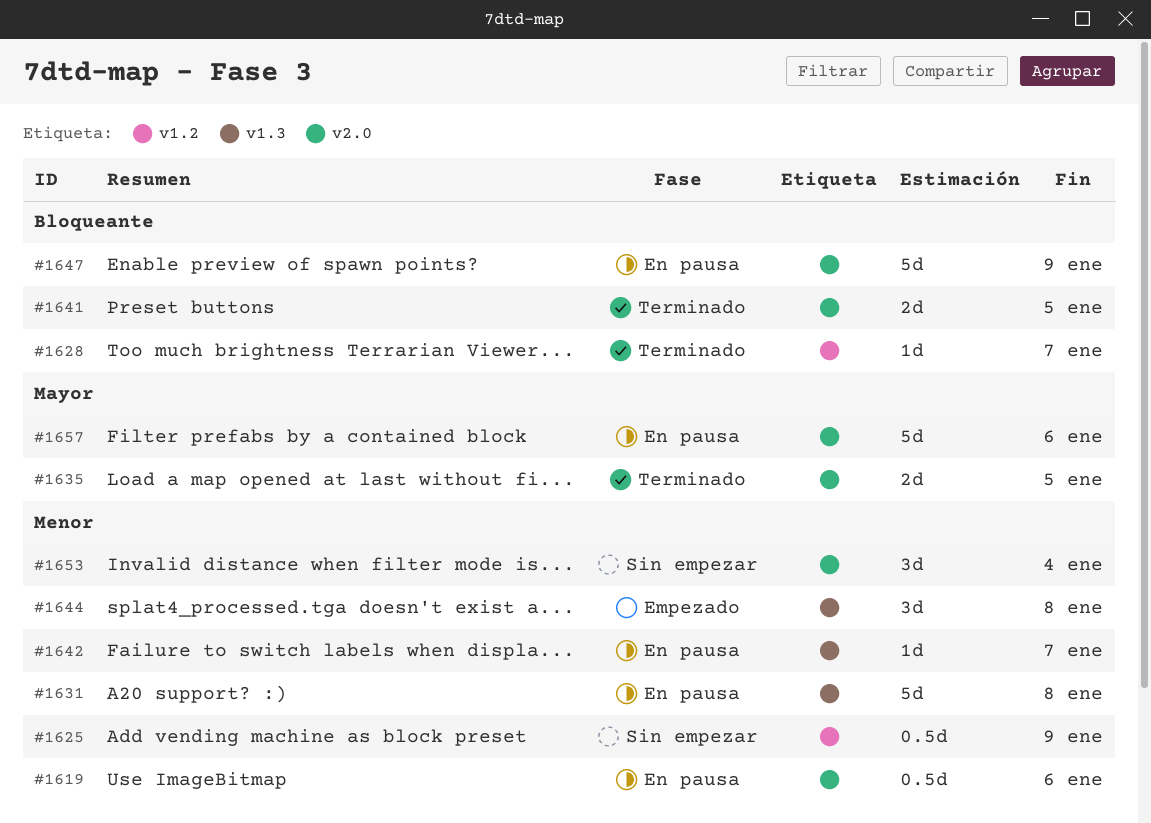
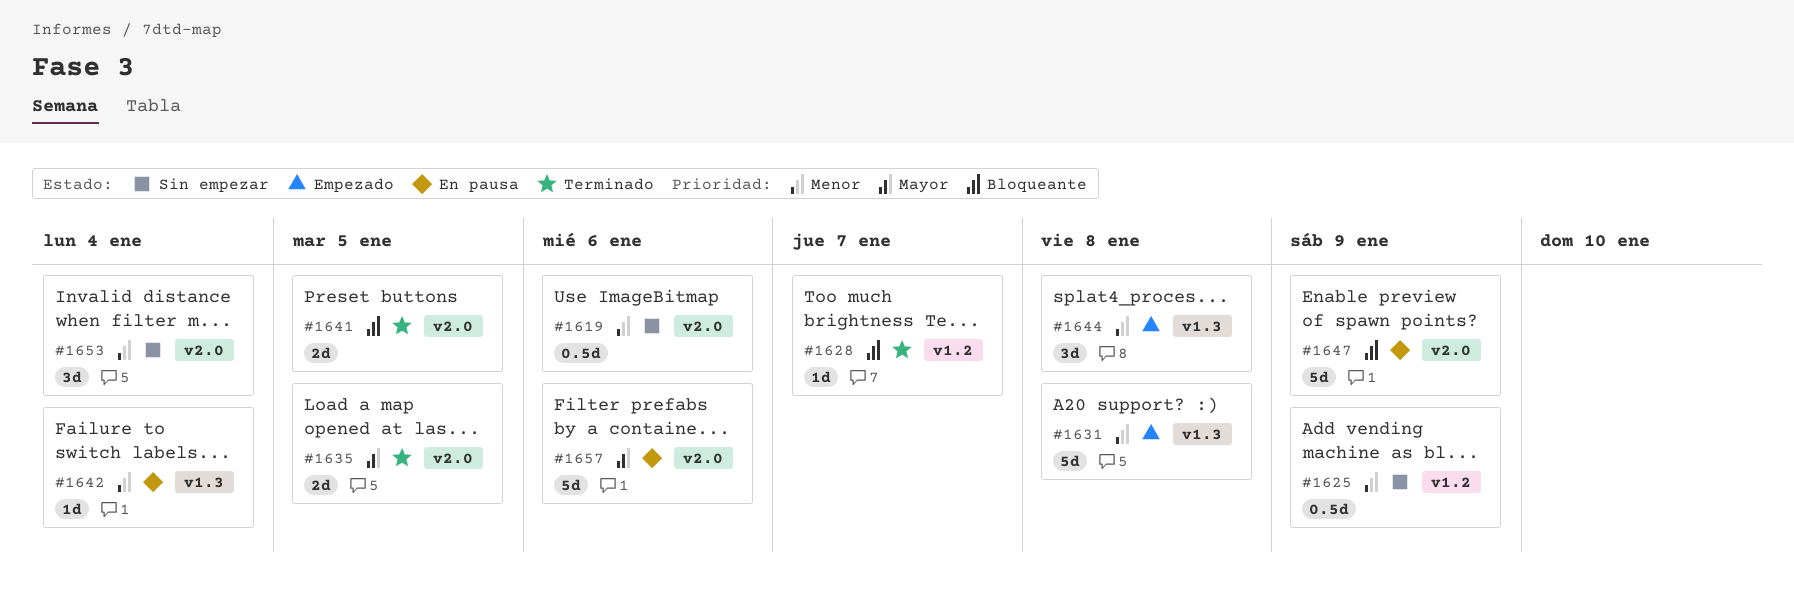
#1619, status: En pausa -> Sin empezar
#1631, status: En pausa -> Empezado
#1642, due: Jan 7 -> Jan 4

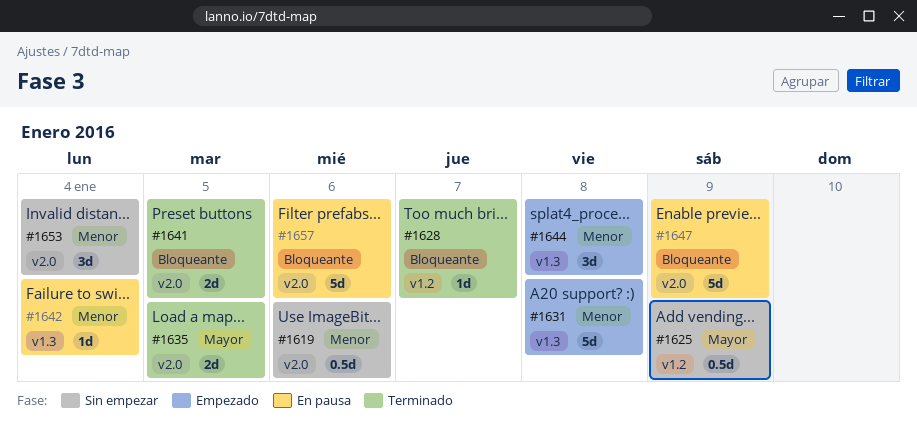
#1625, priority: Menor -> Mayor
#1657, priority: Mayor -> Bloqueante

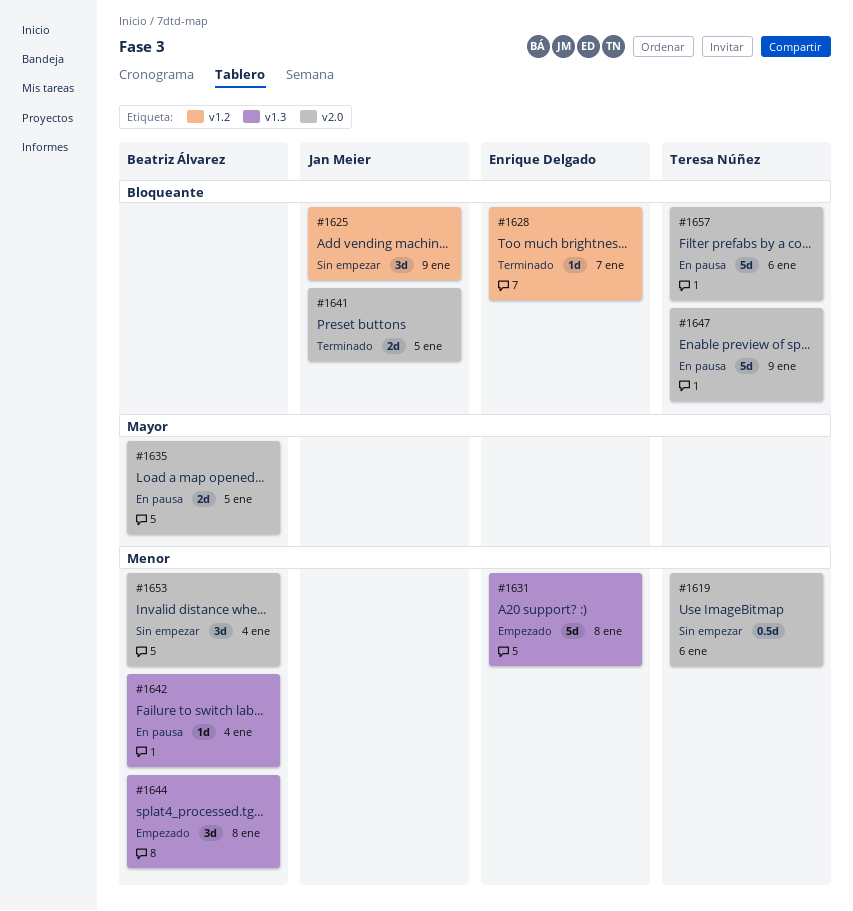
#1625, priority: Mayor -> Bloqueante
#1625, estimate: 0.5d -> 3d
#1635, status: Terminado -> En pausa

